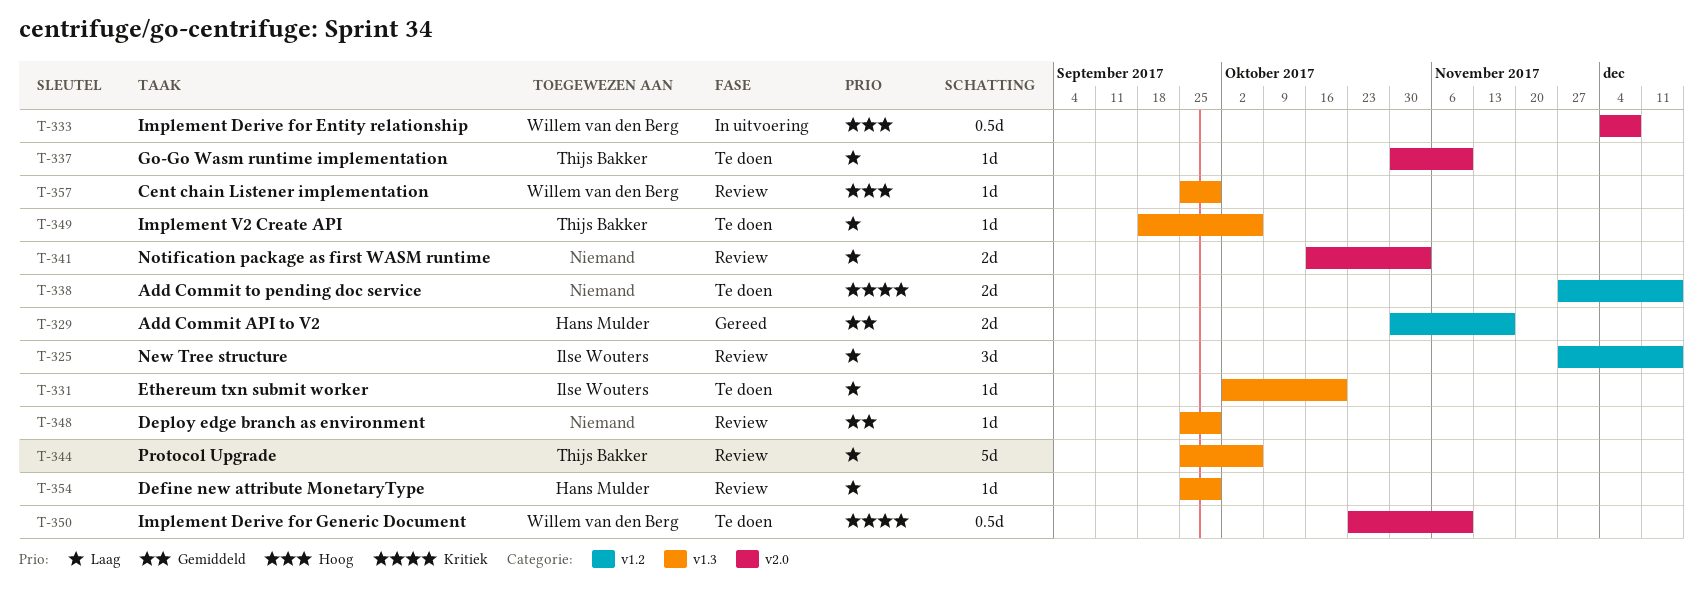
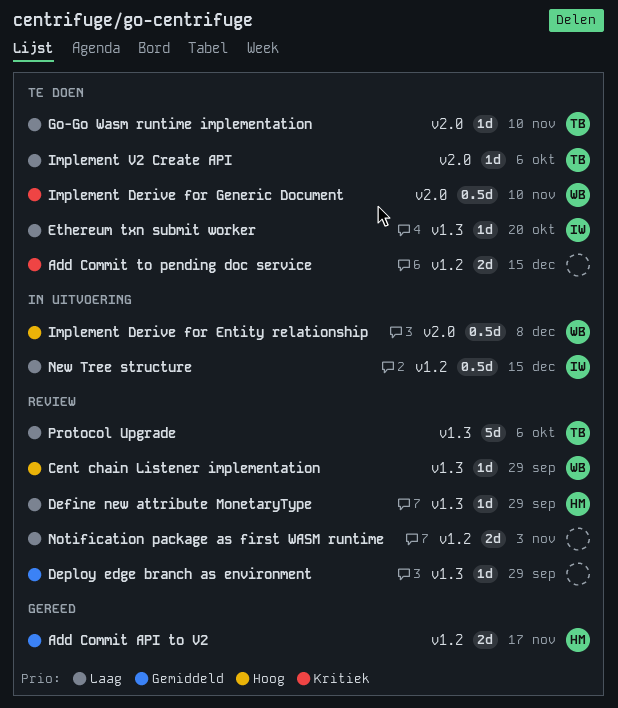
Implement V2 Create API, label: v1.3 -> v2.0
New Tree structure, status: Review -> In uitvoering
New Tree structure, estimate: 3d -> 0.5d
Notification package as first WASM runtime, label: v2.0 -> v1.2

